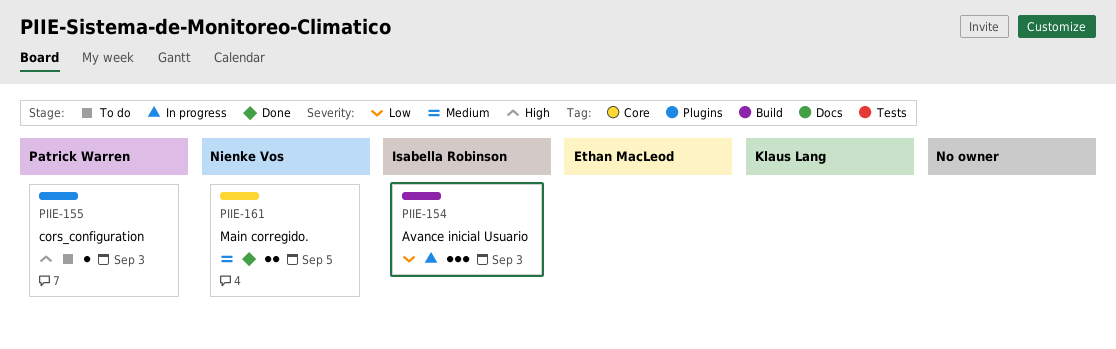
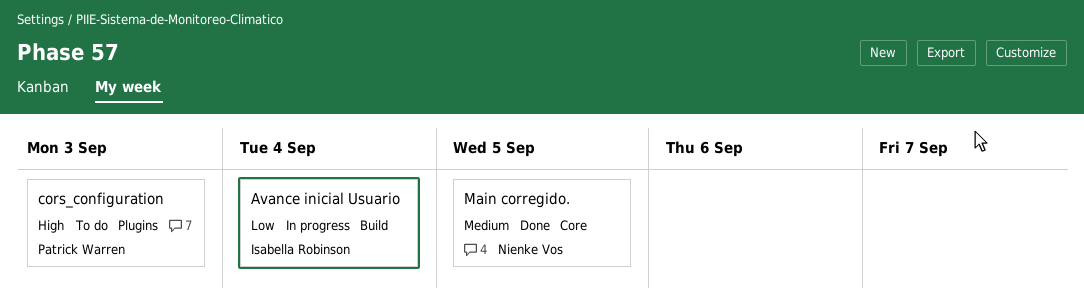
Avance inicial Usuario, due: Sep 3 -> Sep 4

